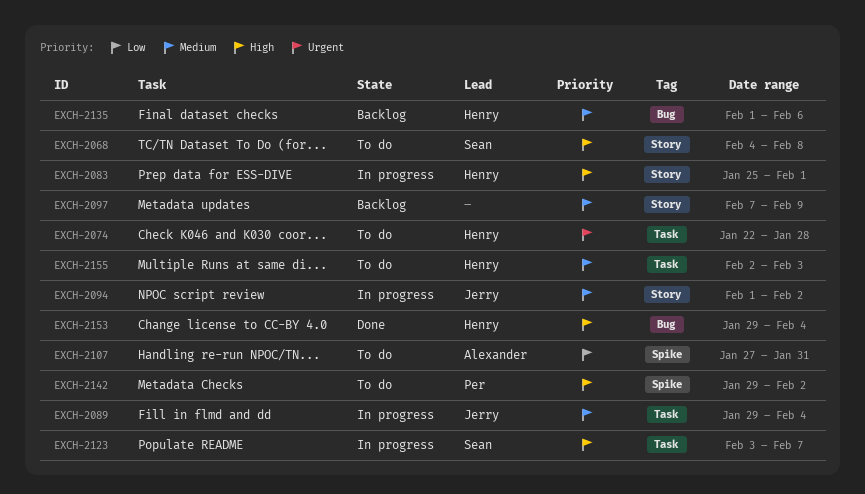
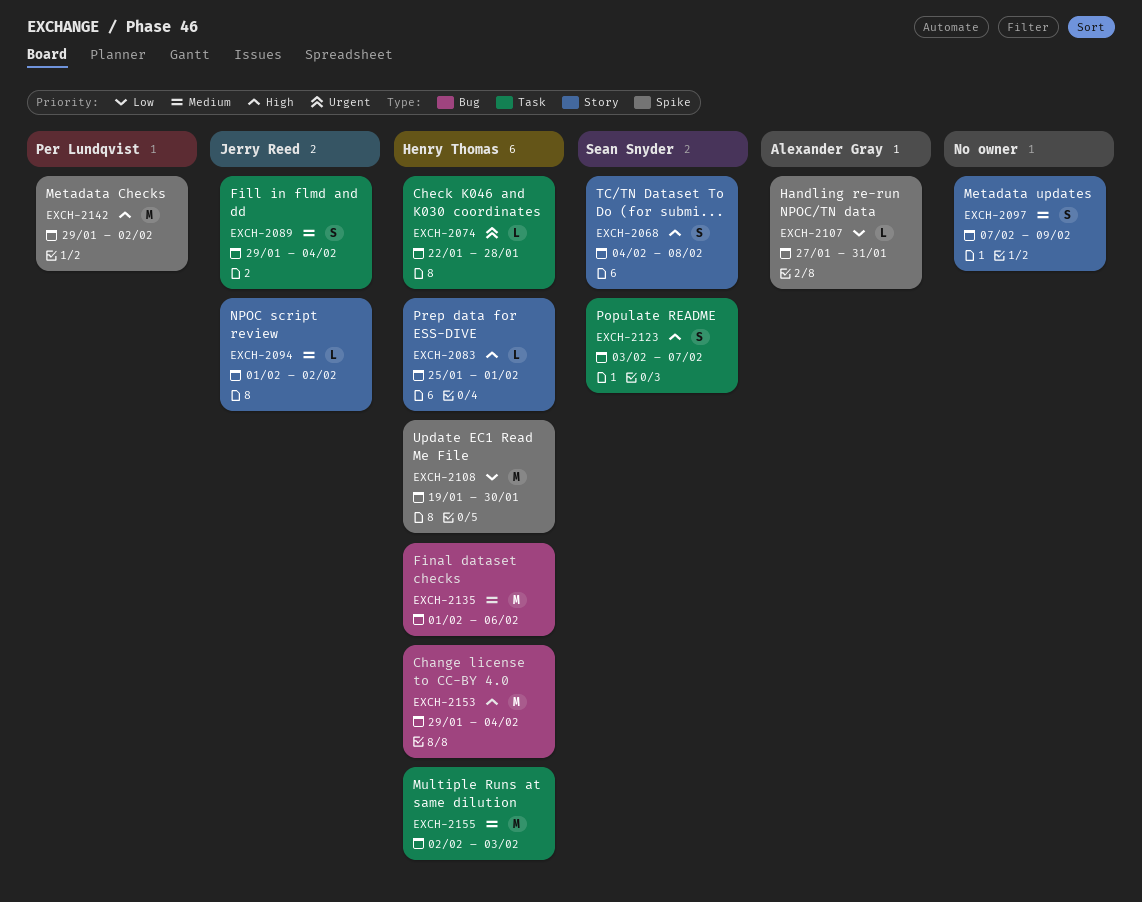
EXCH-2108: none -> present

